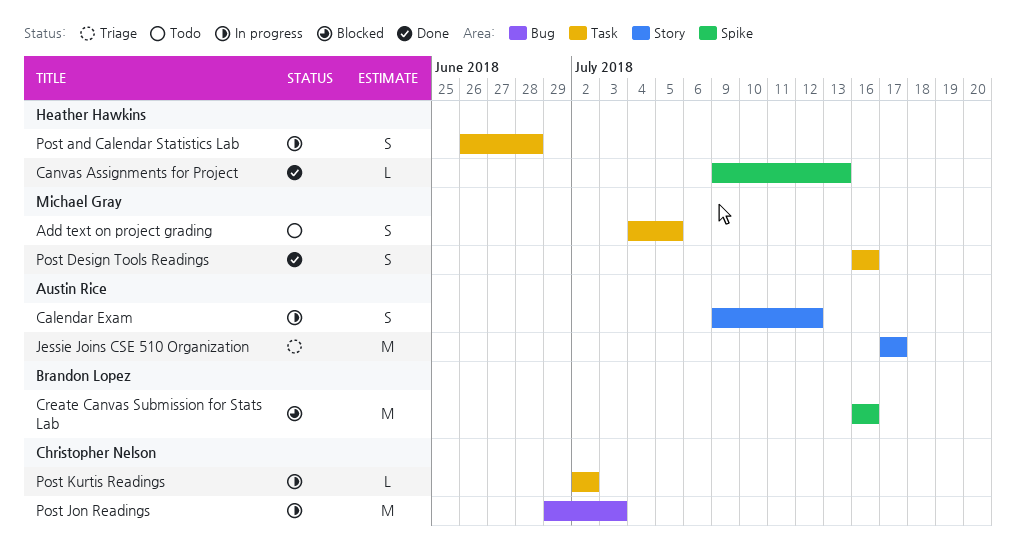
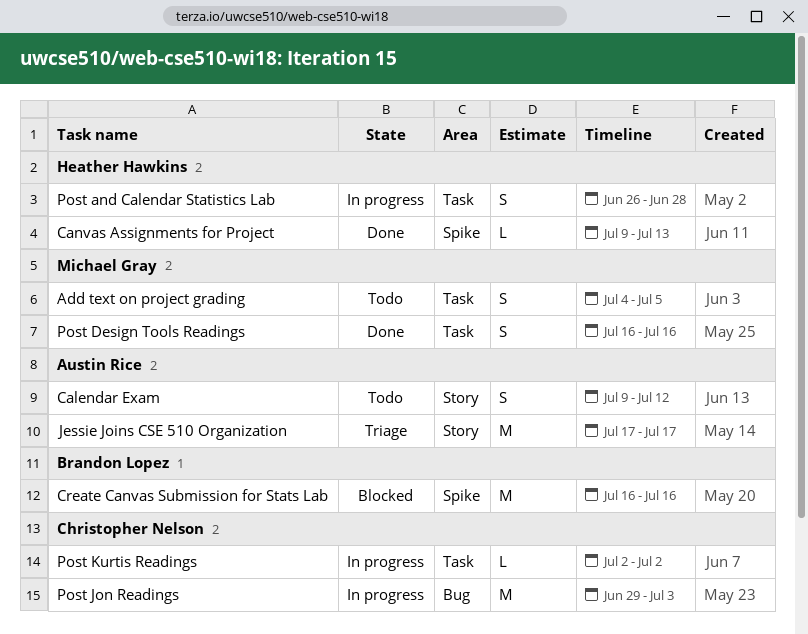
Calendar Exam, status: In progress -> Todo

